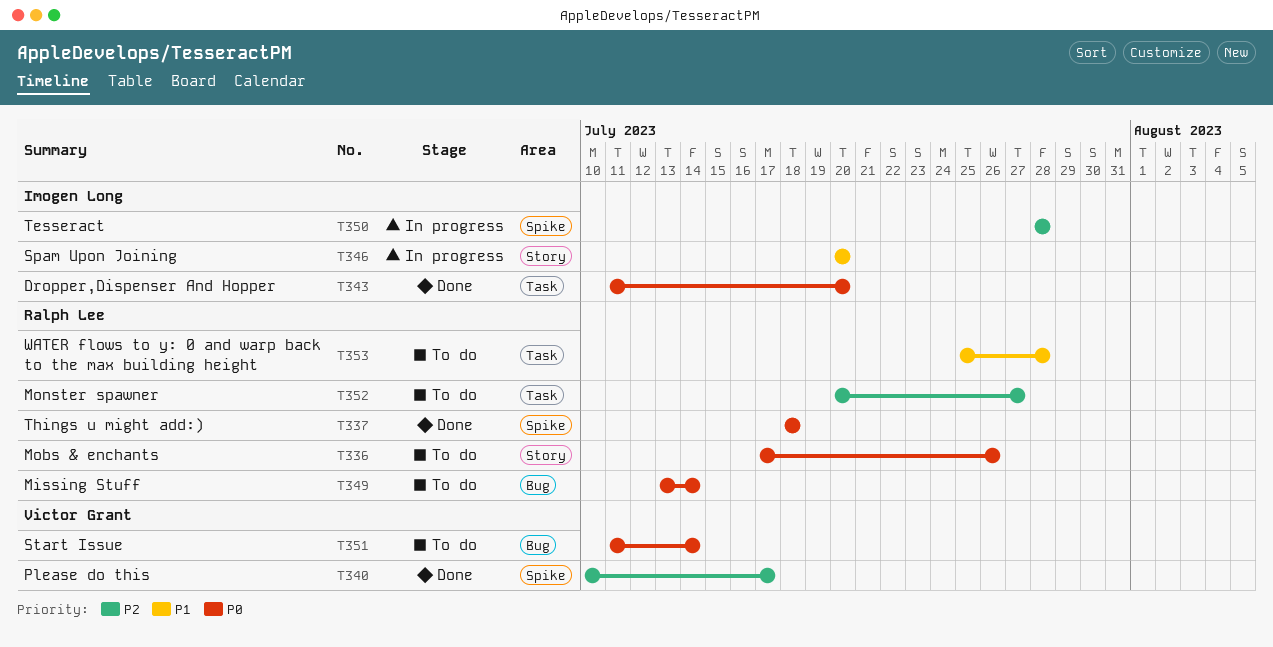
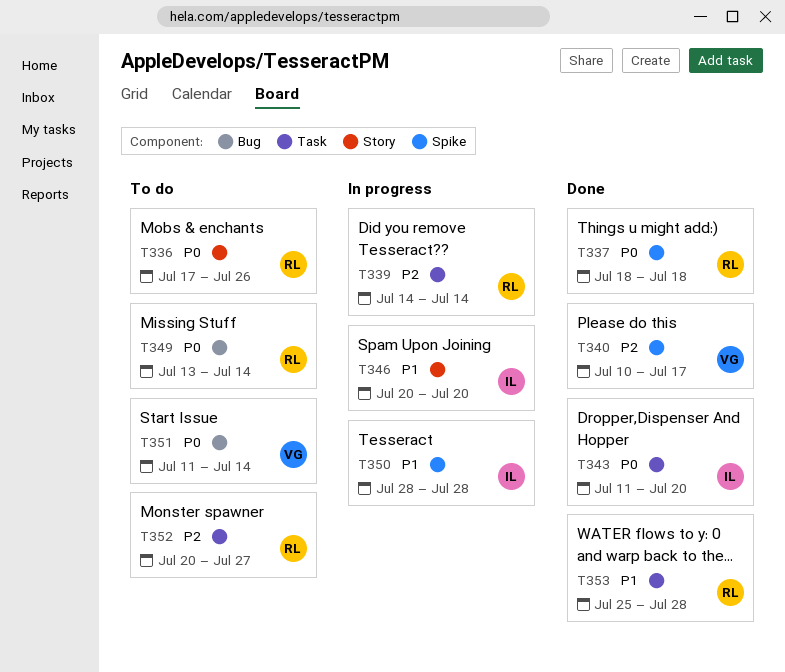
T339: none -> present
T350, priority: P2 -> P1
T353, status: To do -> Done

